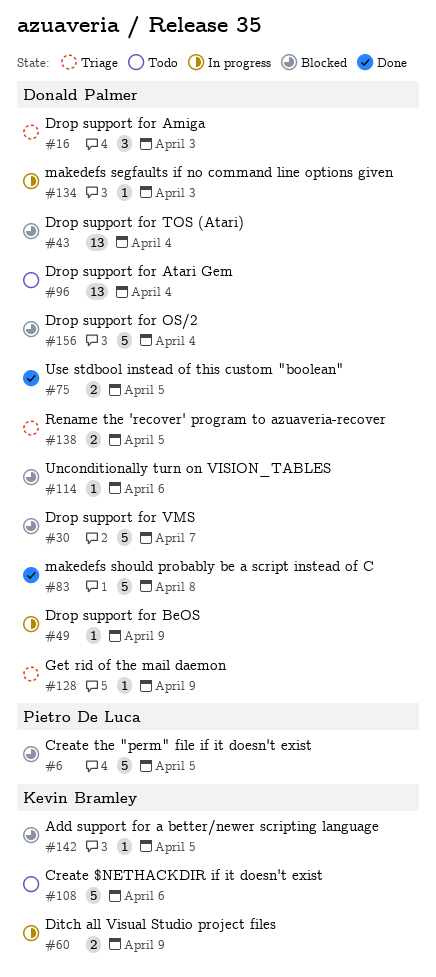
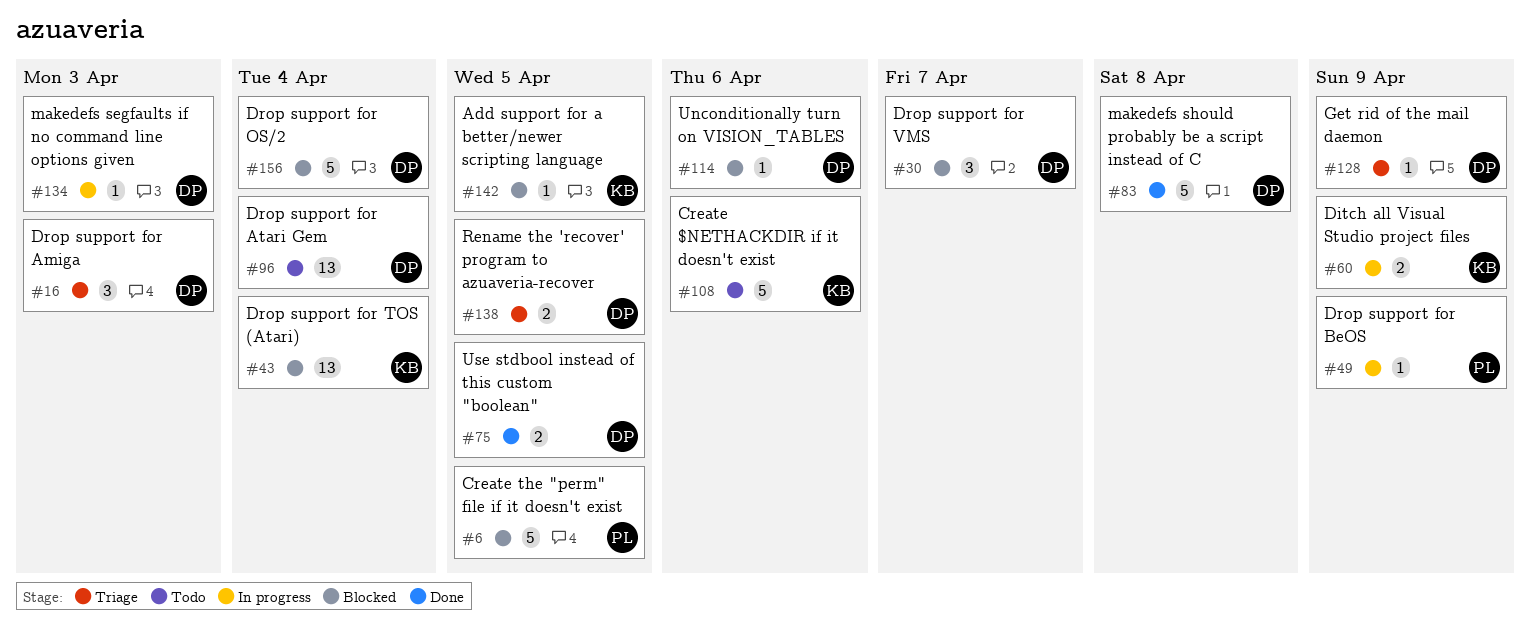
#30, estimate: 5 -> 3
#43, owner: Donald Palmer -> Kevin Bramley
#49, owner: Donald Palmer -> Pietro De Luca

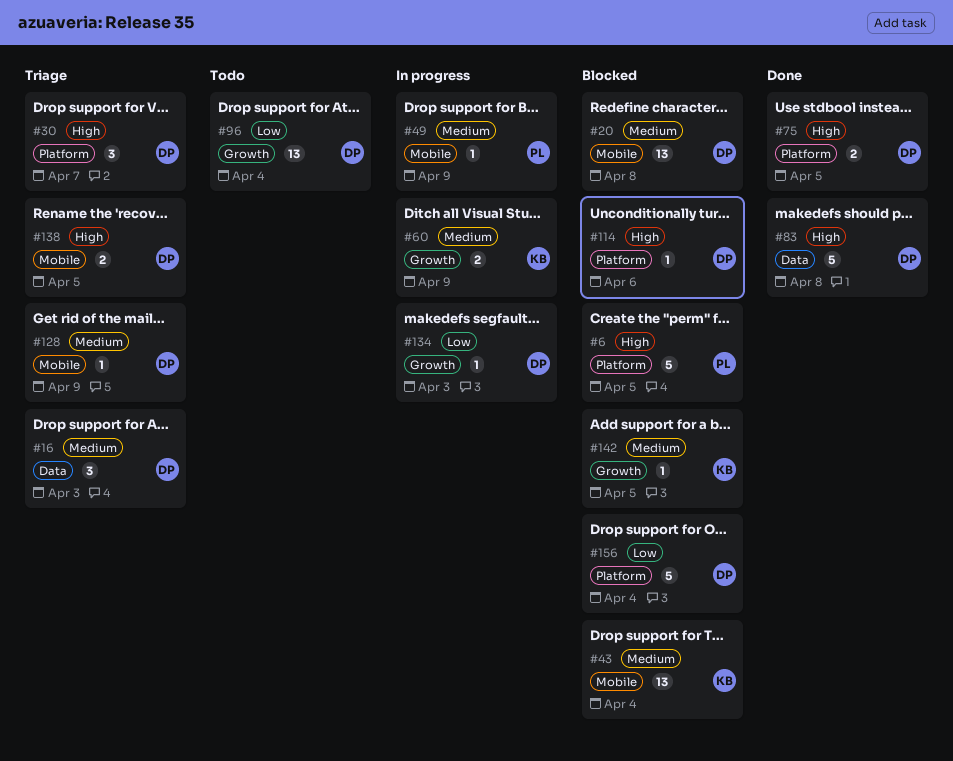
#20: none -> present
#30, status: Blocked -> Triage
#108: present -> none

